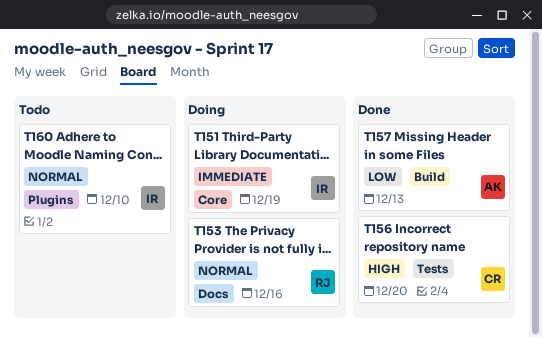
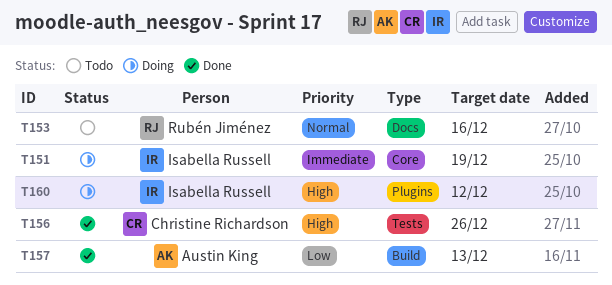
T153, status: Doing -> Todo
T156, due: Dec 20 -> Dec 26
T160, status: Todo -> Doing
T160, priority: Normal -> High
T160, due: Dec 10 -> Dec 12

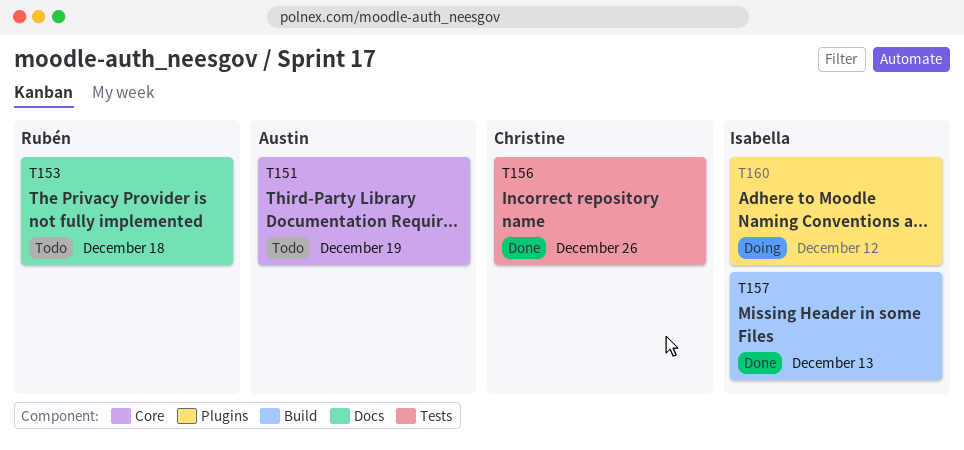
T151, status: Doing -> Todo
T151, owner: Isabella Russell -> Austin King
T153, due: Dec 16 -> Dec 18
T157, owner: Austin King -> Isabella Russell

